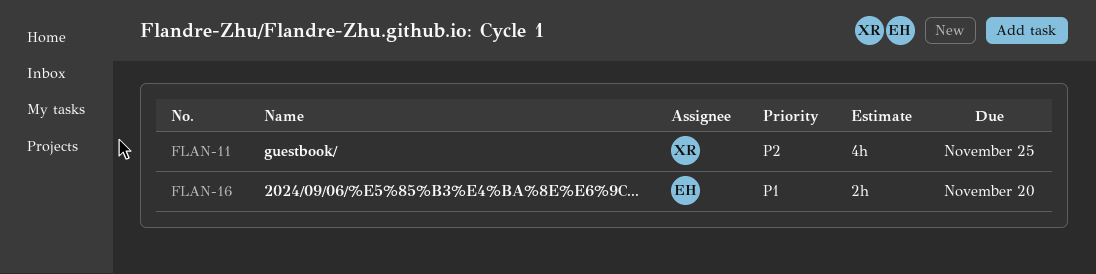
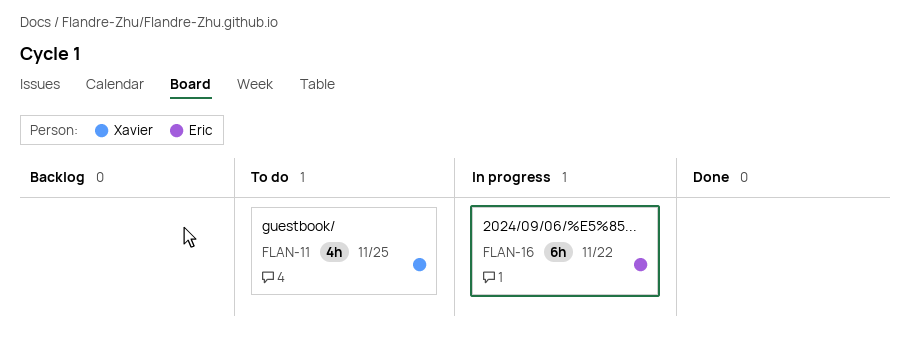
FLAN-16, estimate: 2h -> 6h
FLAN-16, due: Nov 20 -> Nov 22

